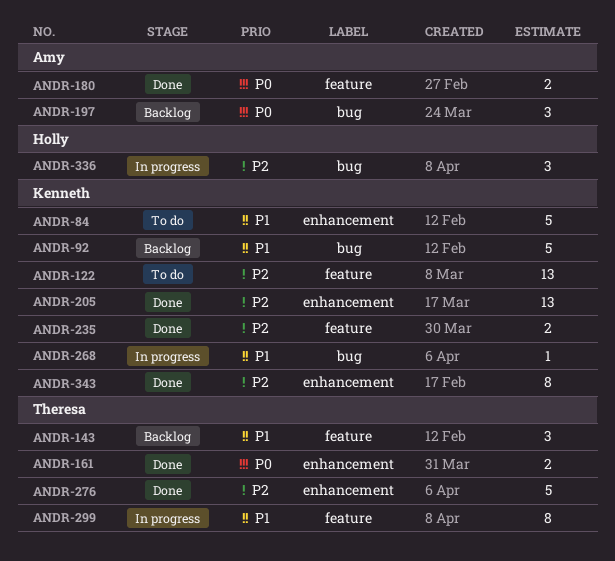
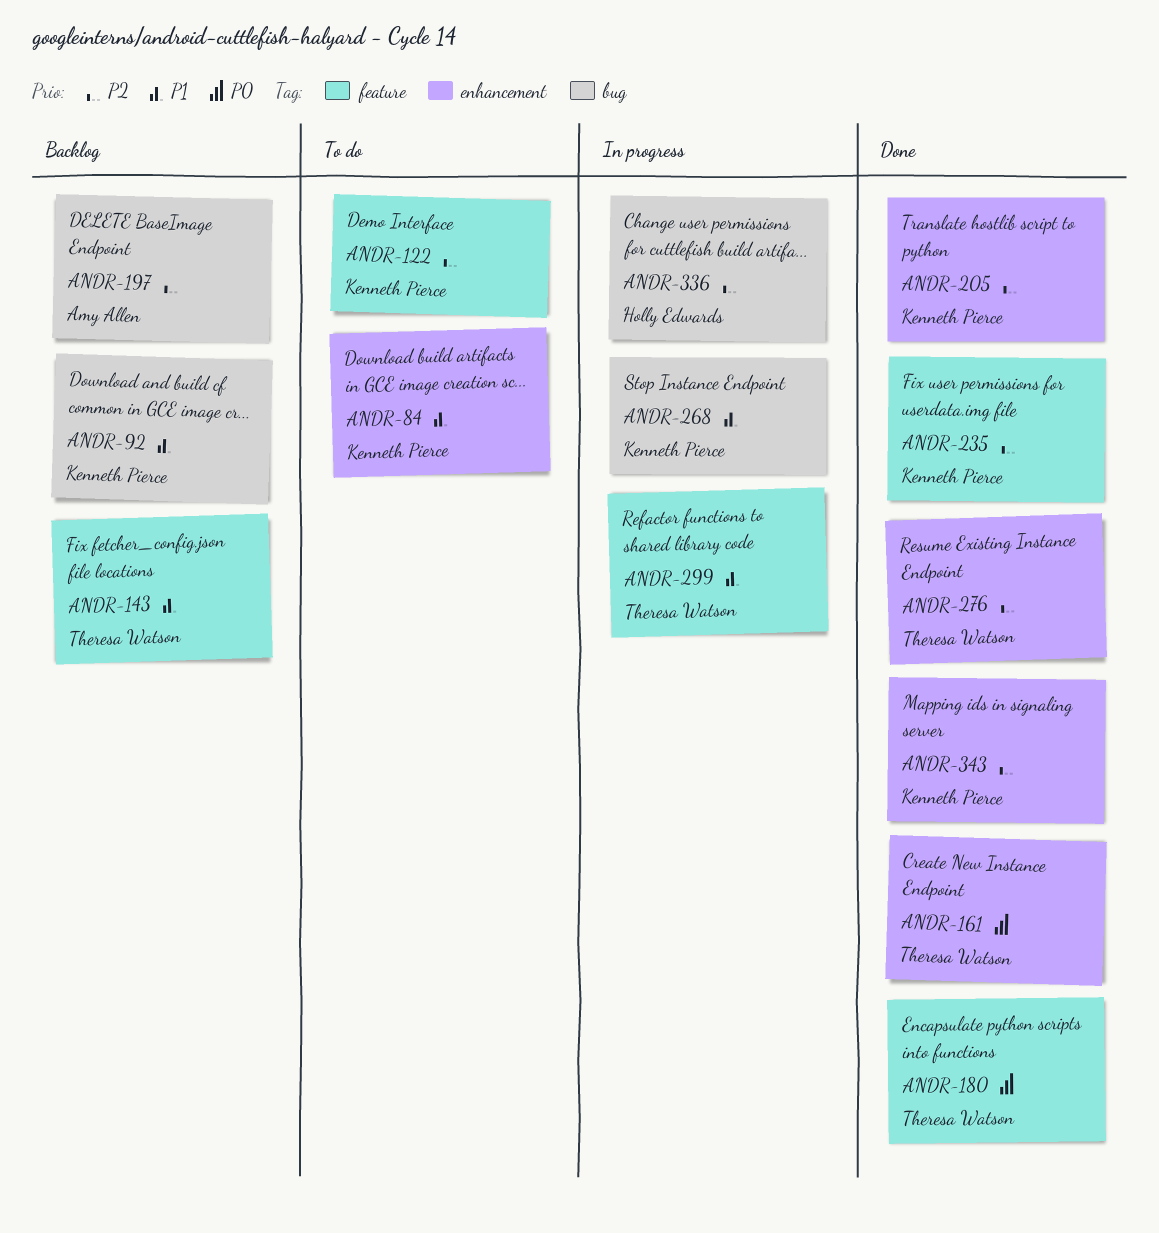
ANDR-180, owner: Amy Allen -> Theresa Watson
ANDR-197, priority: P0 -> P2

